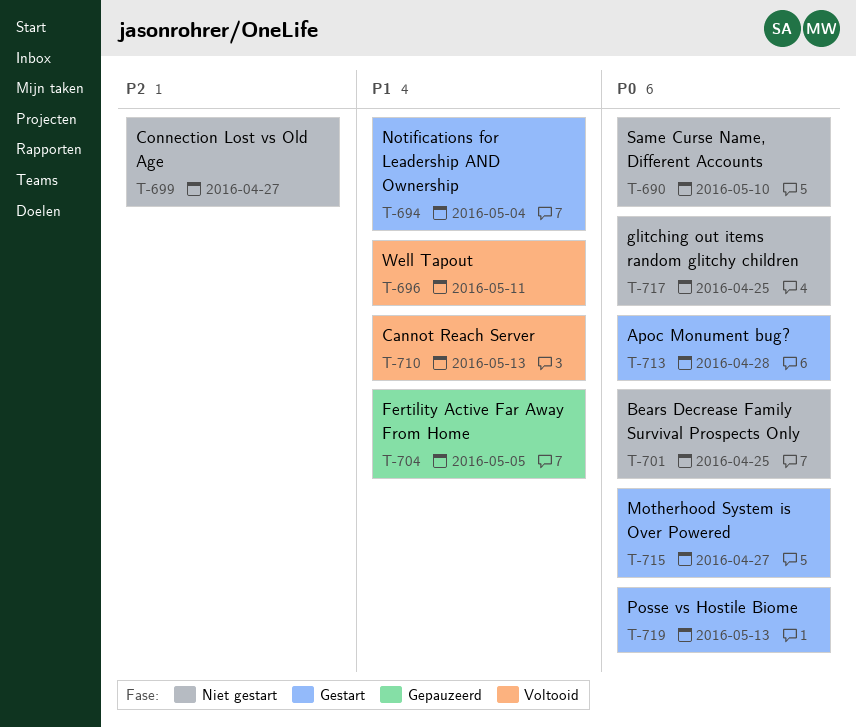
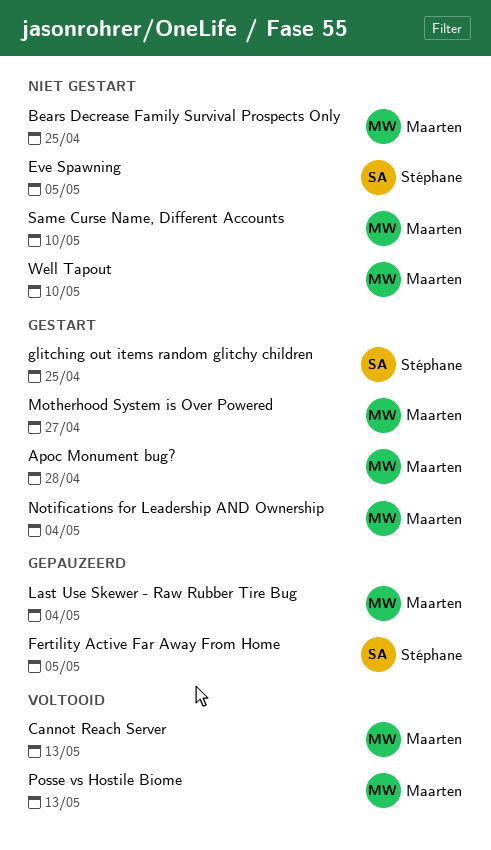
Connection Lost vs Old Age: present -> none
Eve Spawning: none -> present
glitching out items random glitchy children, status: Niet gestart -> Gestart
Last Use Skewer - Raw Rubber Tire Bug: none -> present
Posse vs Hostile Biome, status: Gestart -> Voltooid
Well Tapout, status: Voltooid -> Niet gestart
Well Tapout, due: May 11 -> May 10

